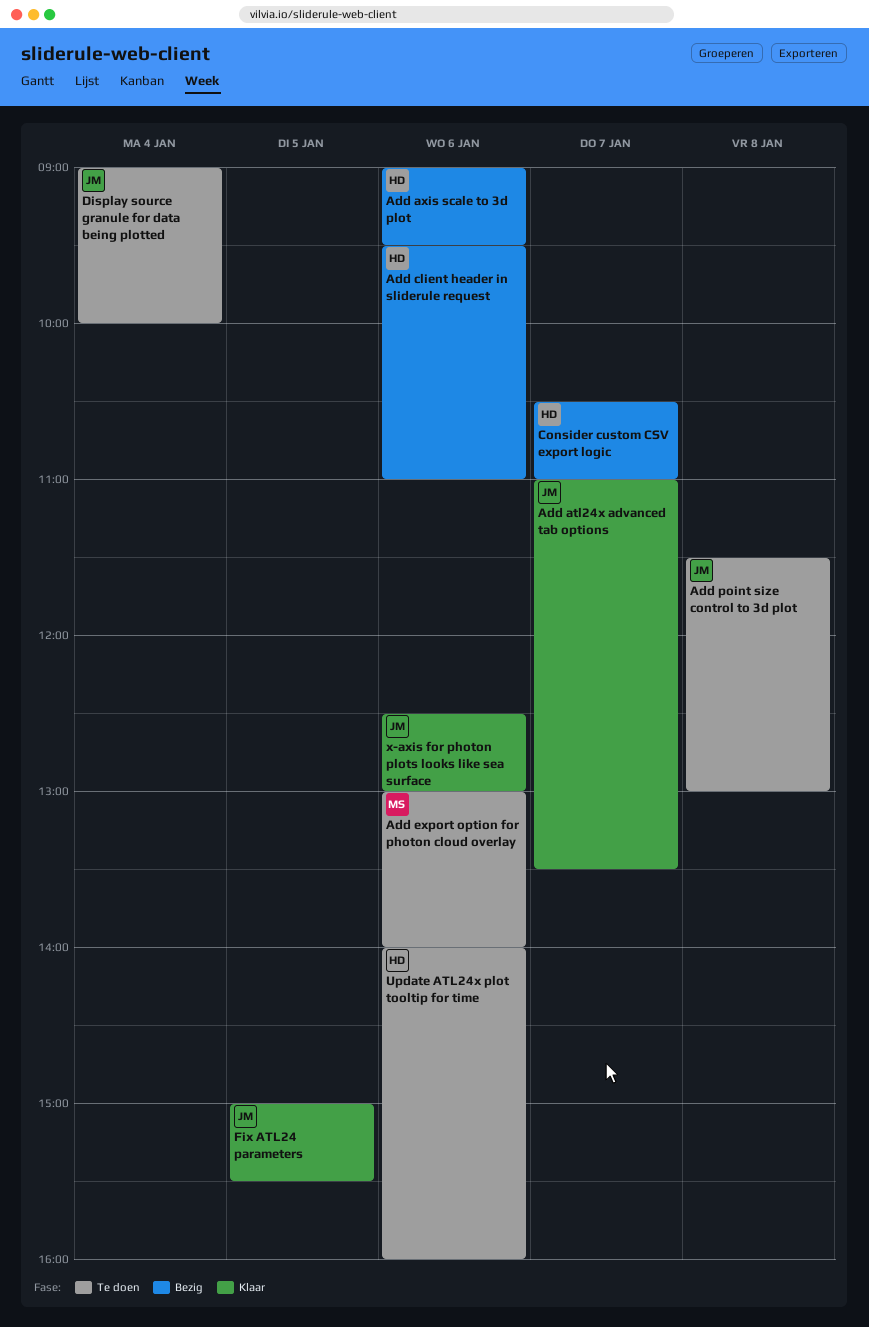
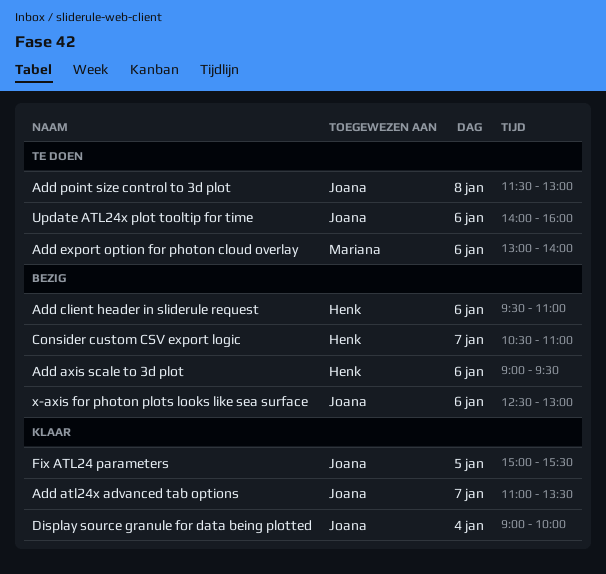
Display source granule for data being plotted, status: Te doen -> Klaar
Update ATL24x plot tooltip for time, owner: Henk -> Joana
x-axis for photon plots looks like sea surface, status: Klaar -> Bezig

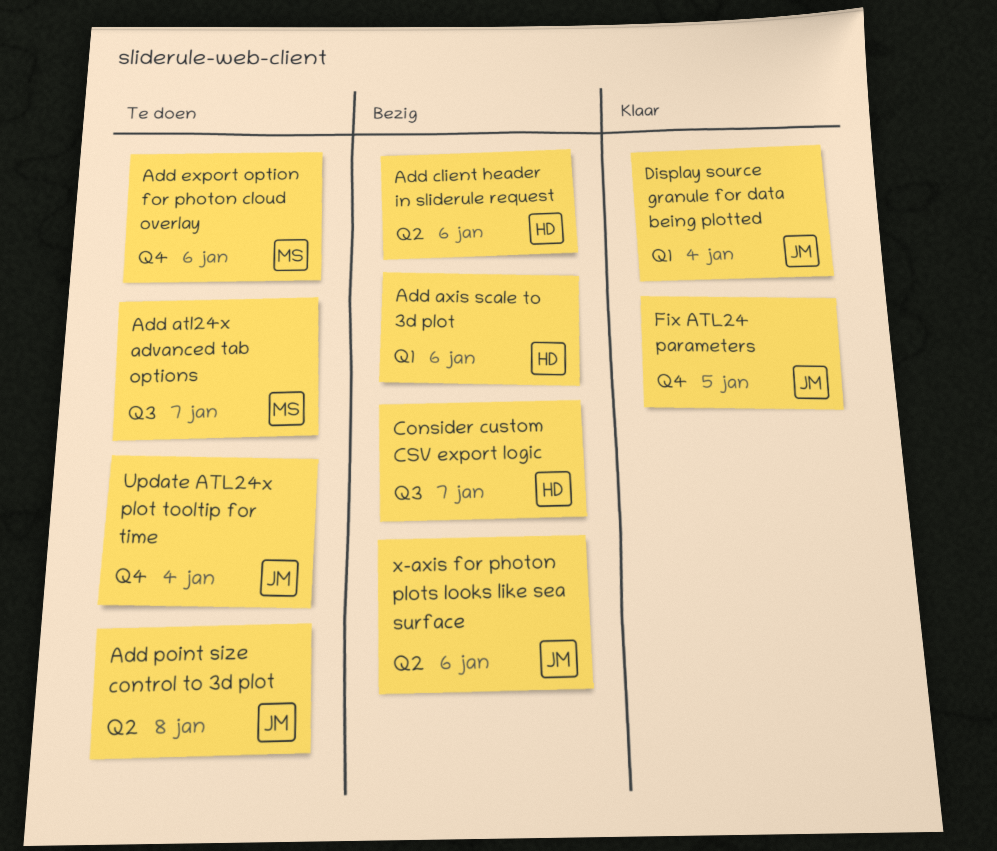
Add atl24x advanced tab options, status: Klaar -> Te doen
Add atl24x advanced tab options, owner: Joana -> Mariana
Update ATL24x plot tooltip for time, day: Jan 6 -> Jan 4

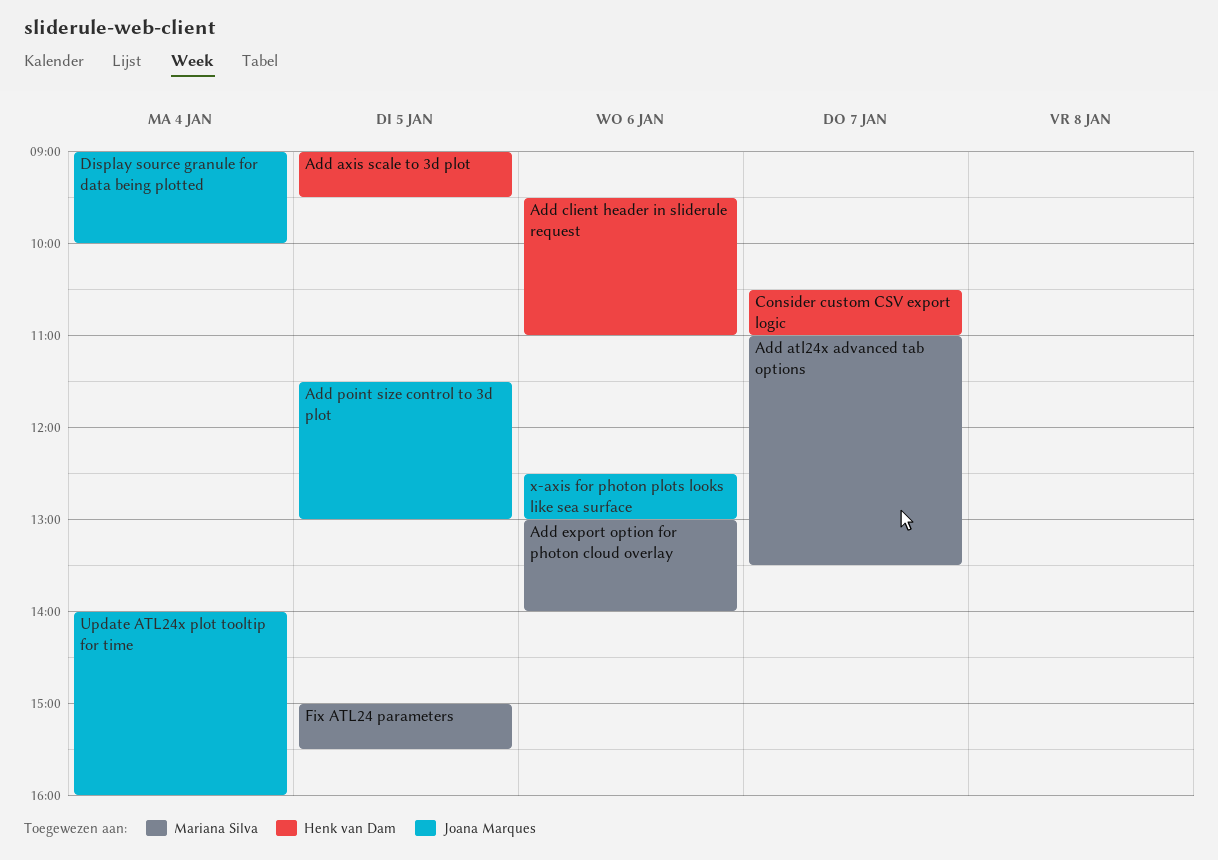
Add axis scale to 3d plot, day: Jan 6 -> Jan 5
Add point size control to 3d plot, day: Jan 8 -> Jan 5
Fix ATL24 parameters, owner: Joana Marques -> Mariana Silva

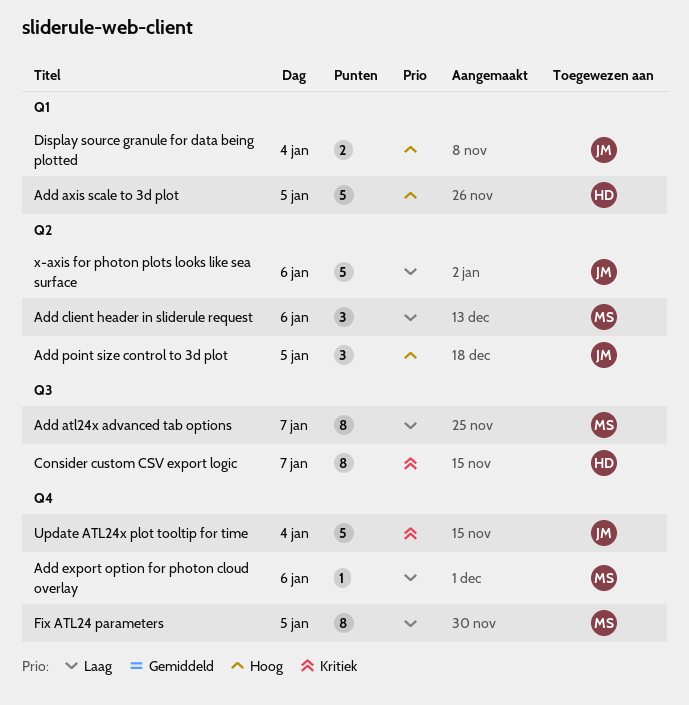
Add client header in sliderule request, owner: Henk van Dam -> Mariana Silva

